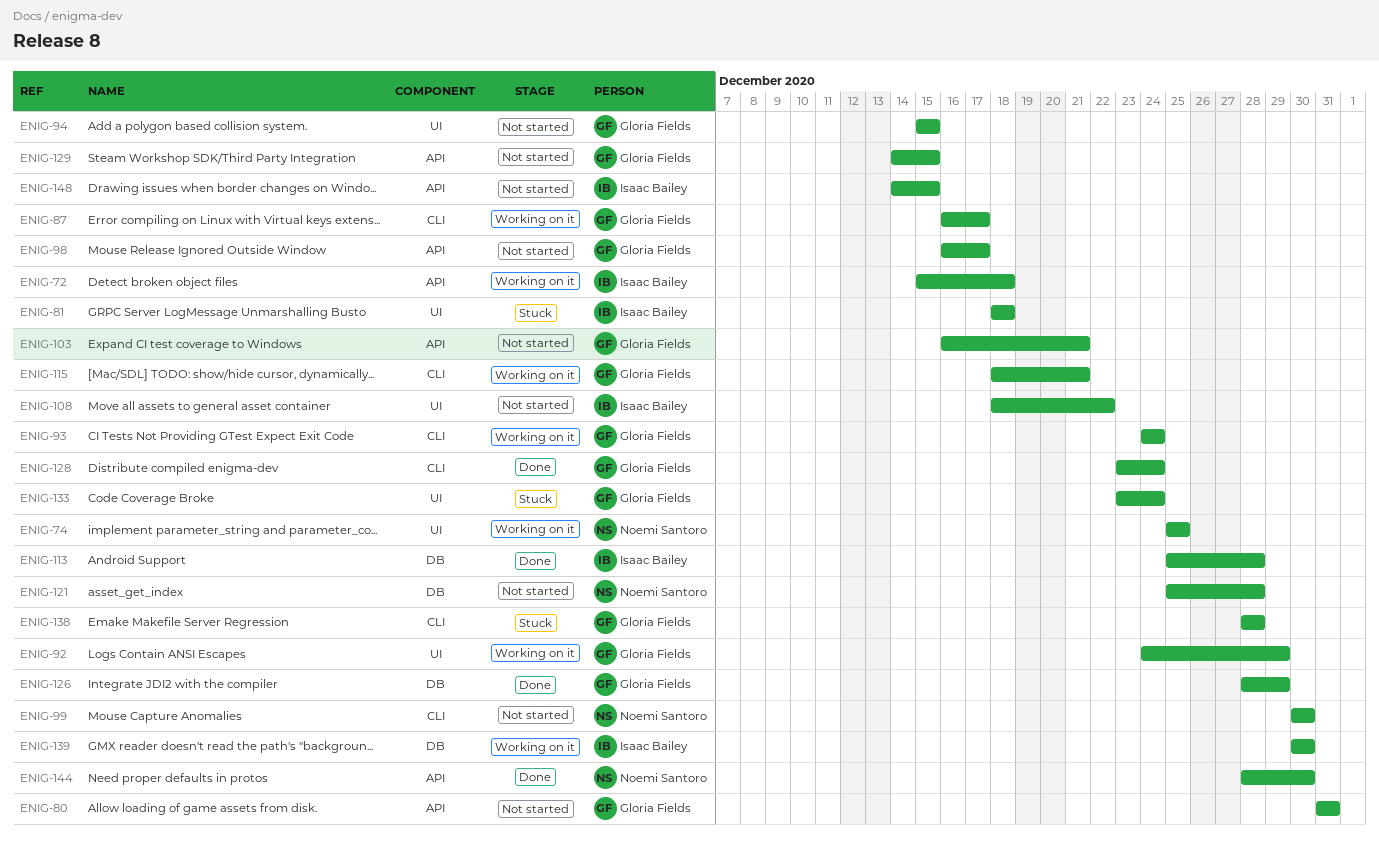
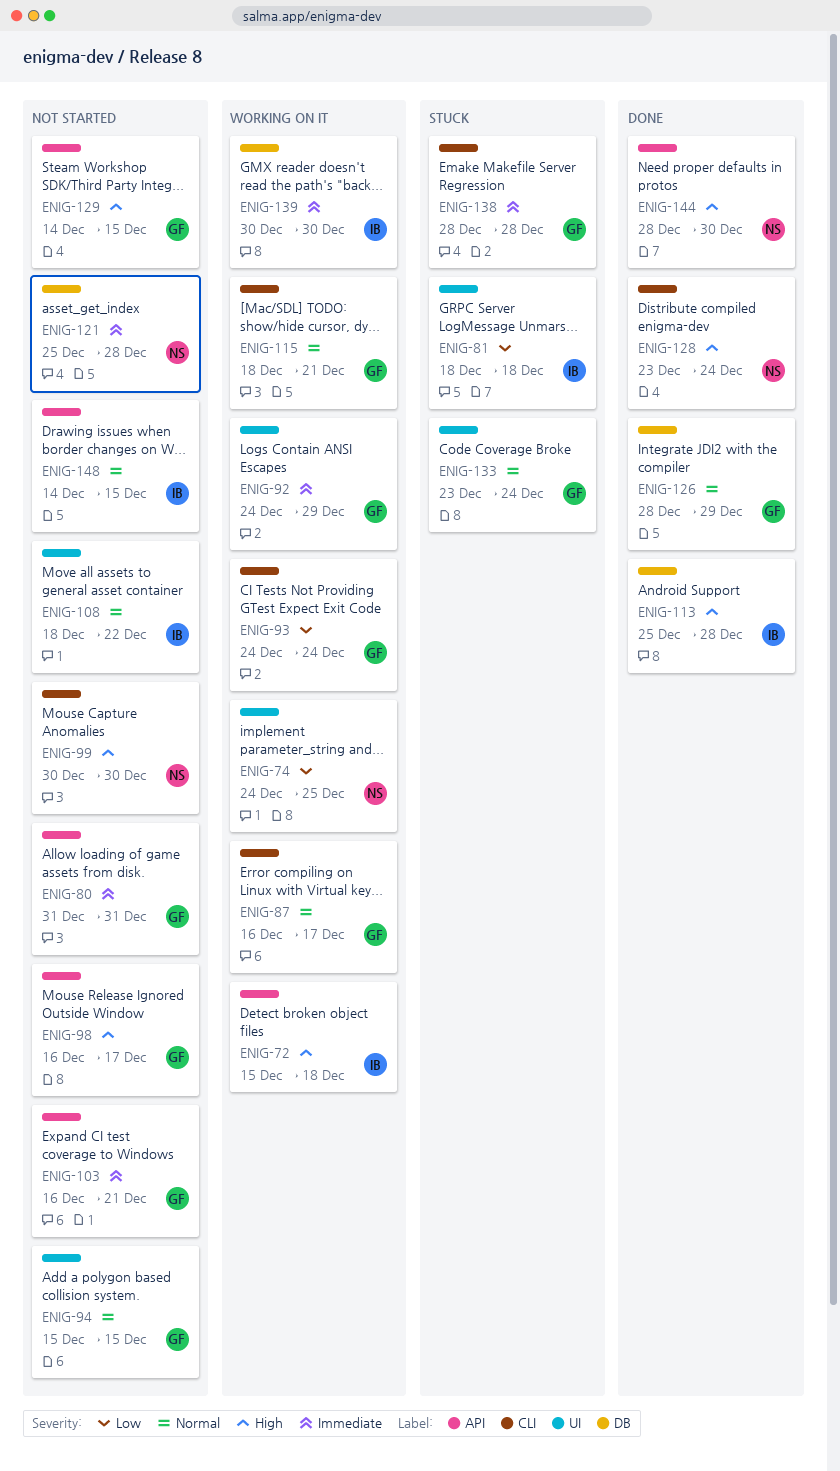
ENIG-74, start: Dec 25 -> Dec 24
ENIG-128, owner: Gloria Fields -> Noemi Santoro

